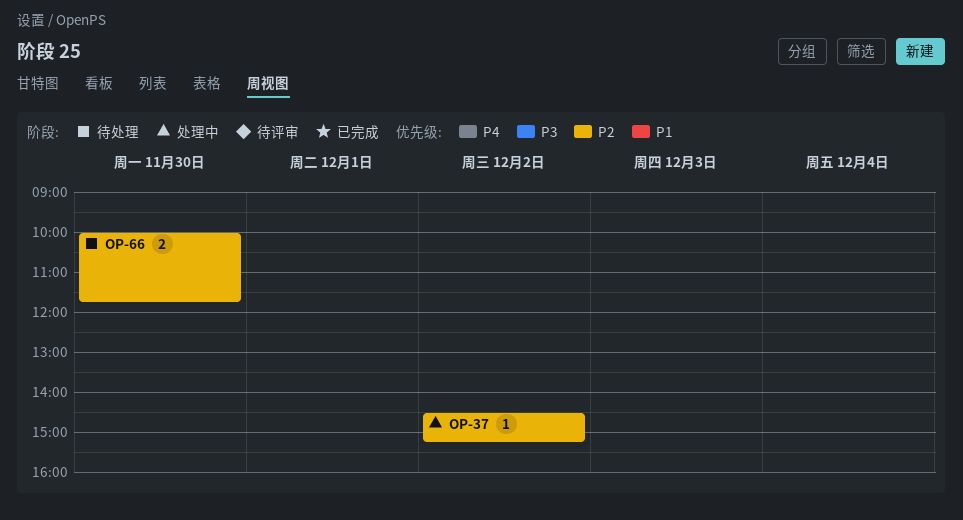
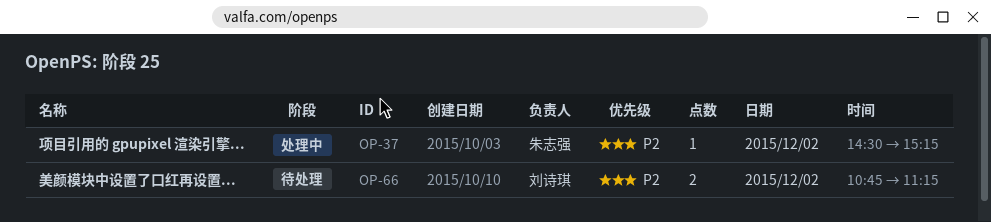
OP-66, day: Nov 30 -> Dec 2
OP-66, begins: 10:00 -> 10:45
OP-66, ends: 11:45 -> 11:15

